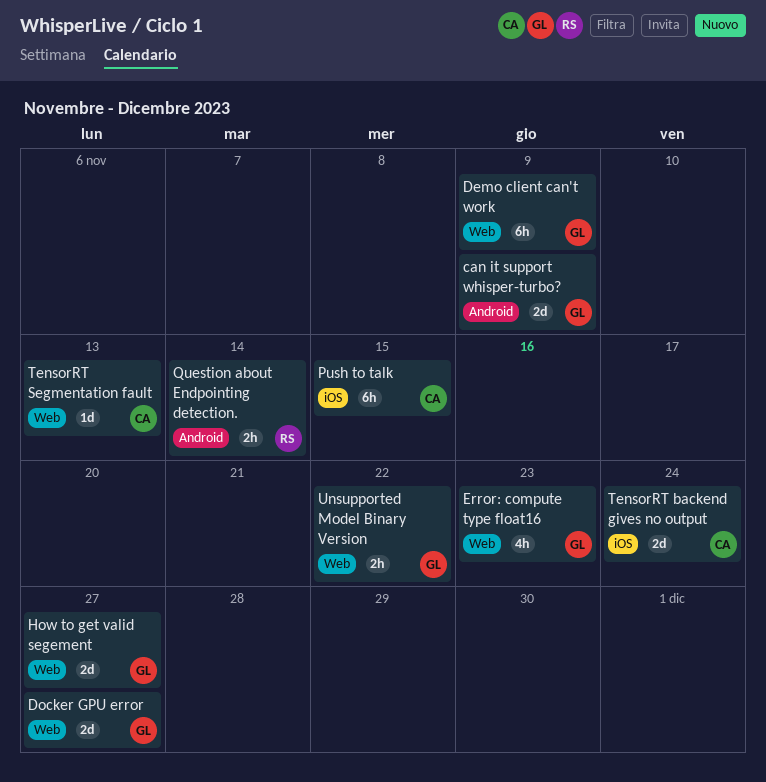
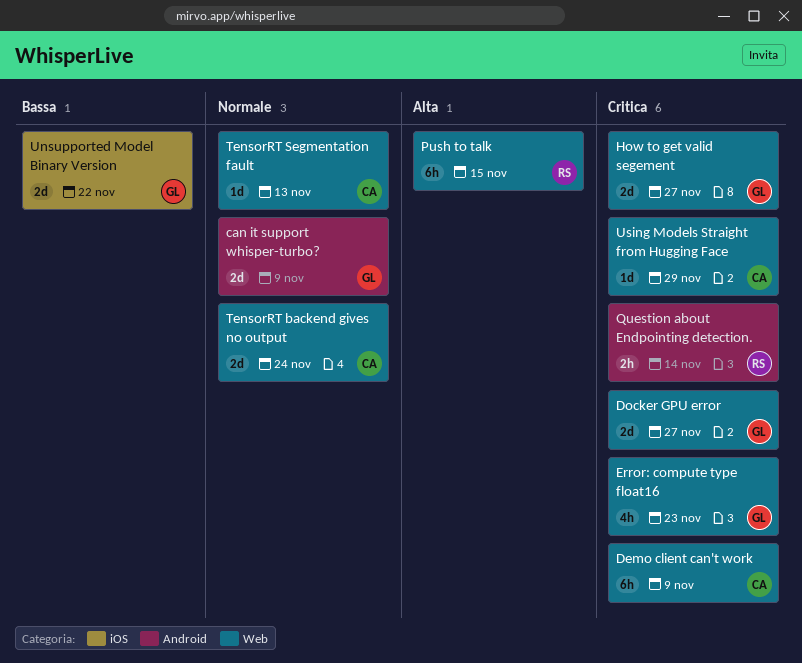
Demo client can't work, owner: GL -> CA
Push to talk, owner: CA -> RS
Push to talk, label: iOS -> Web
TensorRT backend gives no output, label: iOS -> Web
Unsupported Model Binary Version, label: Web -> iOS
Unsupported Model Binary Version, estimate: 2h -> 2d
Using Models Straight from Hugging Face: none -> present

